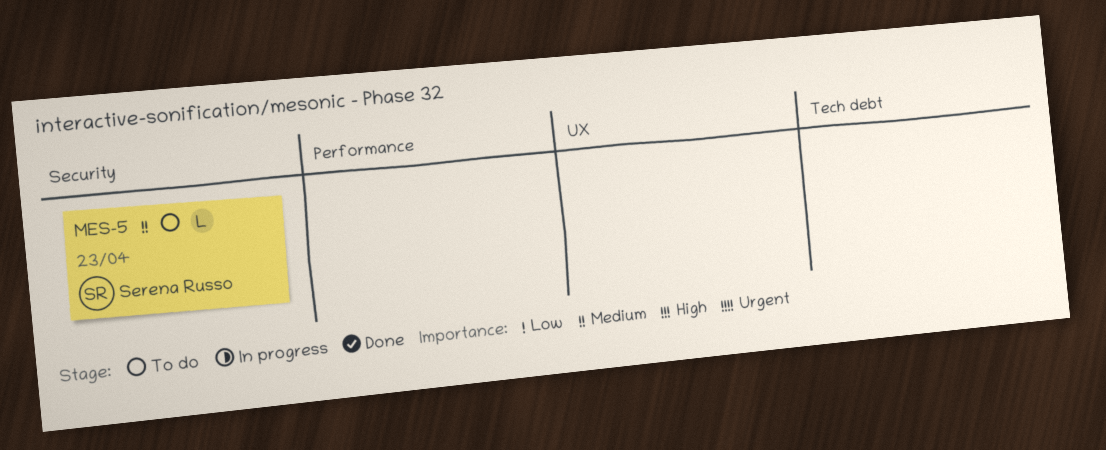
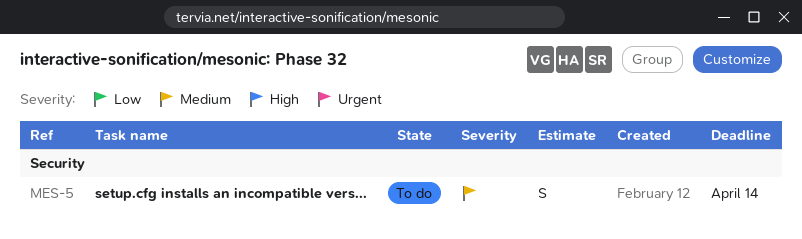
MES-5, estimate: L -> S
MES-5, due: Apr 23 -> Apr 14

